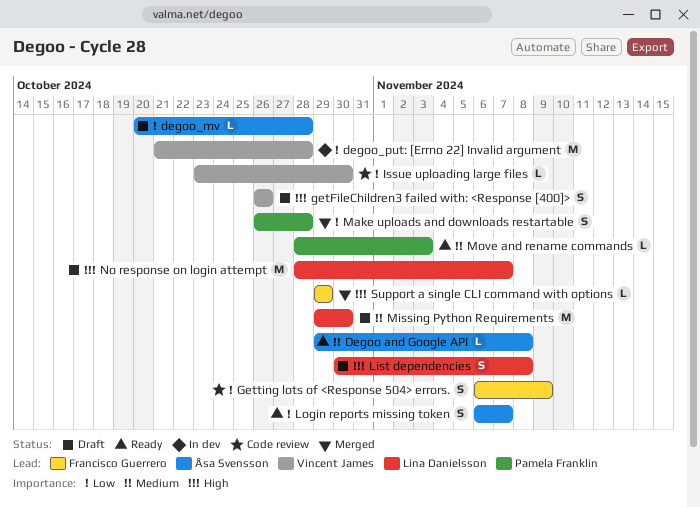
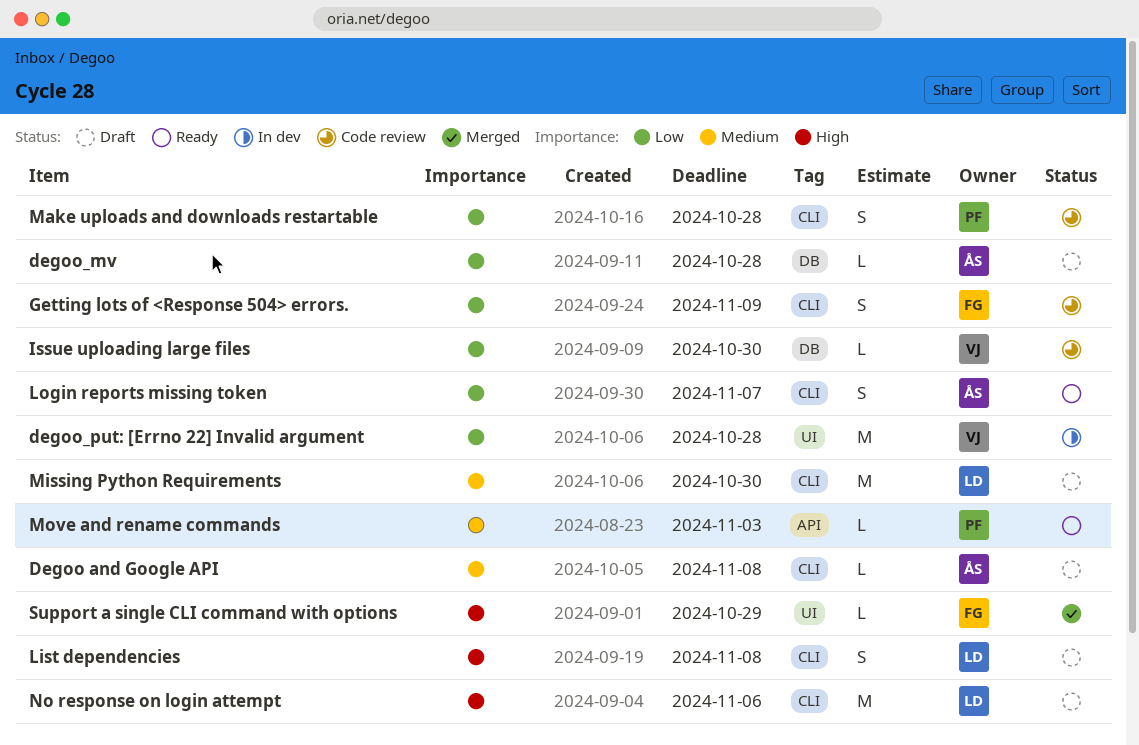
Degoo and Google API, status: Ready -> Draft
getFileChildren3 failed with: <Response [400]>: present -> none
Make uploads and downloads restartable, status: Merged -> Code review
No response on login attempt, due: Nov 7 -> Nov 6

